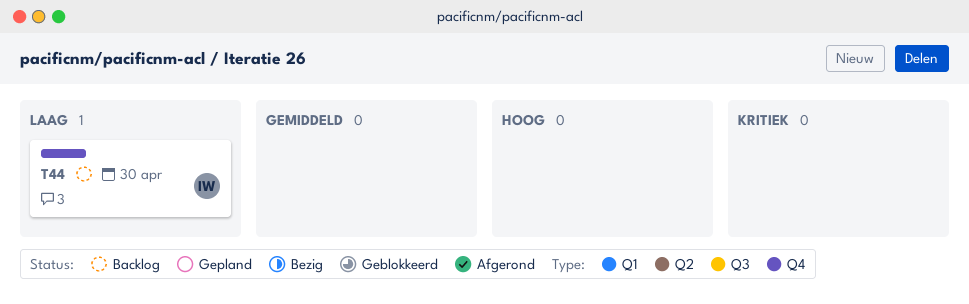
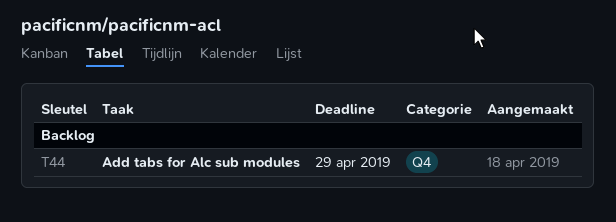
T44, due: Apr 30 -> Apr 29

